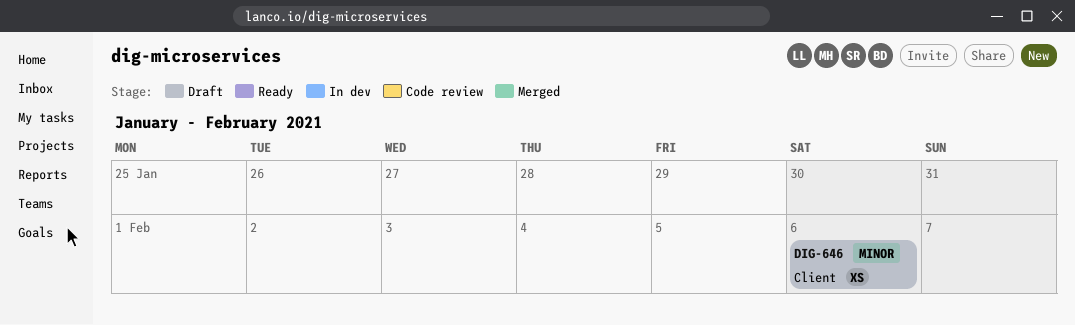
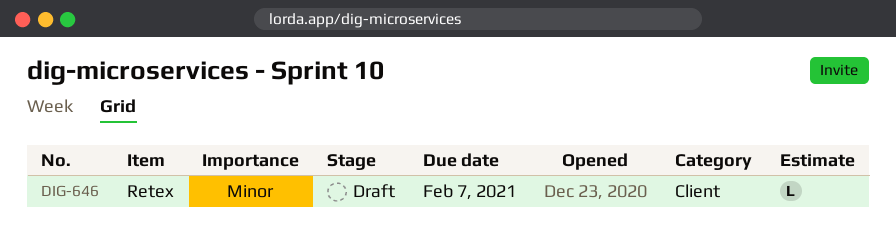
DIG-646, estimate: XS -> L
DIG-646, due: Feb 6 -> Feb 7

